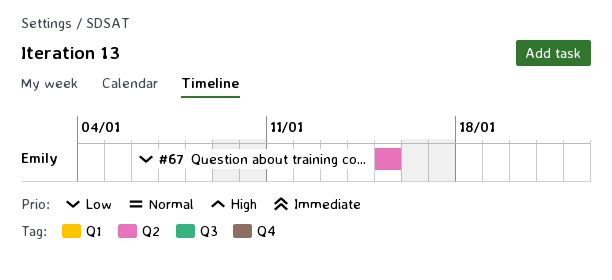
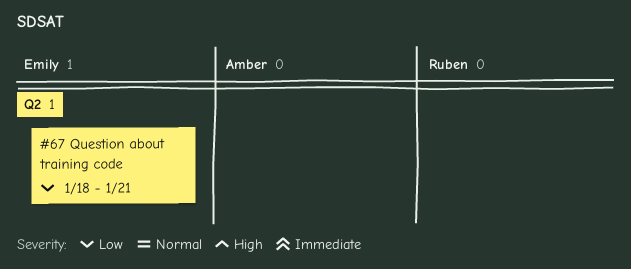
#67, start: Jan 15 -> Jan 18
#67, due: Jan 15 -> Jan 21

